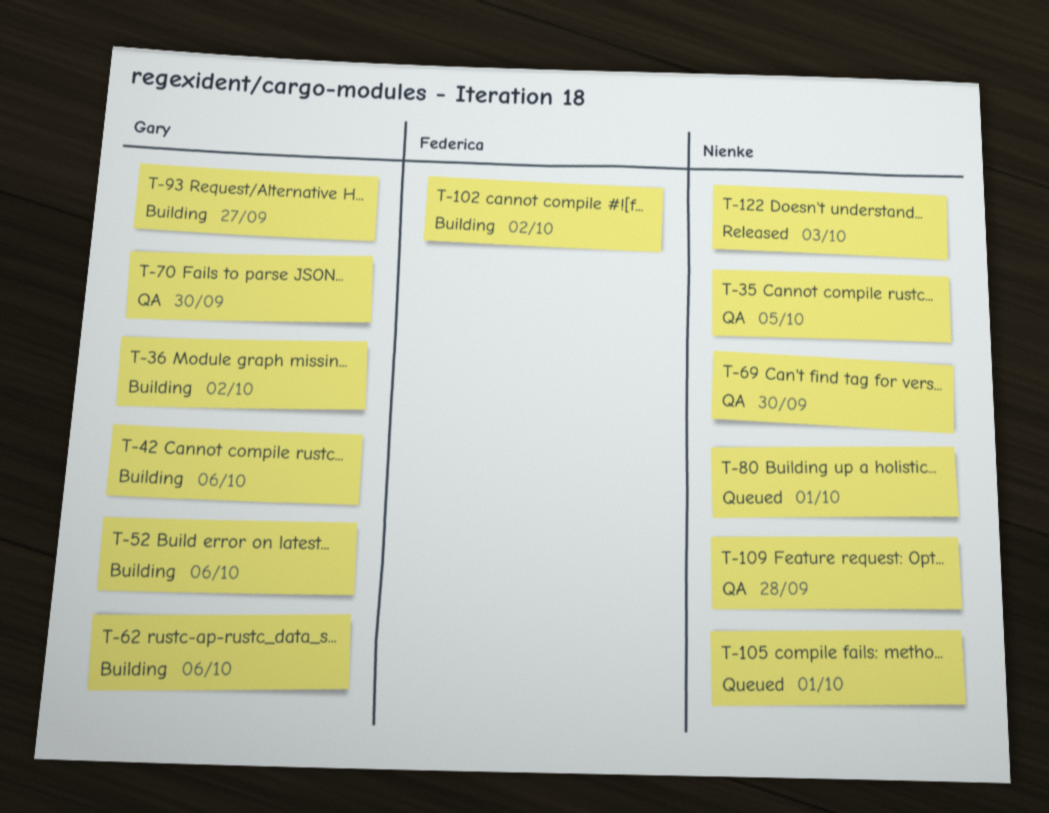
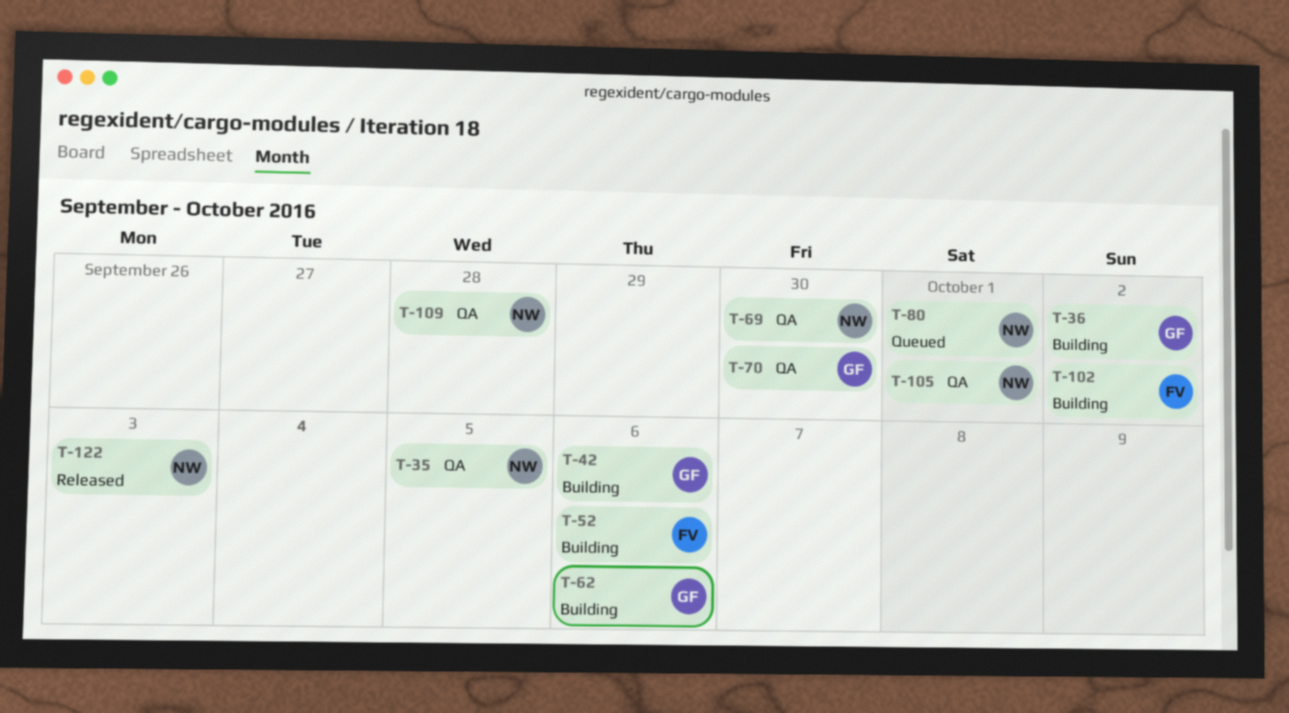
T-52, owner: Gary -> Federica
T-93: present -> none
T-105, status: Queued -> QA

